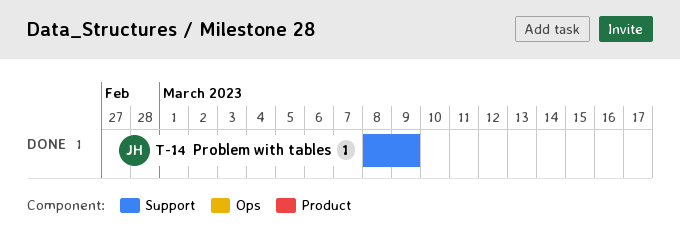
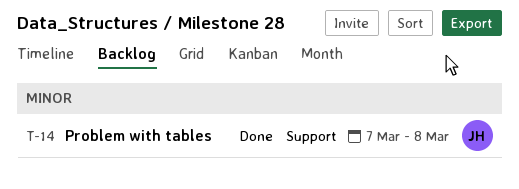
T-14, start: Mar 8 -> Mar 7
T-14, due: Mar 9 -> Mar 8

